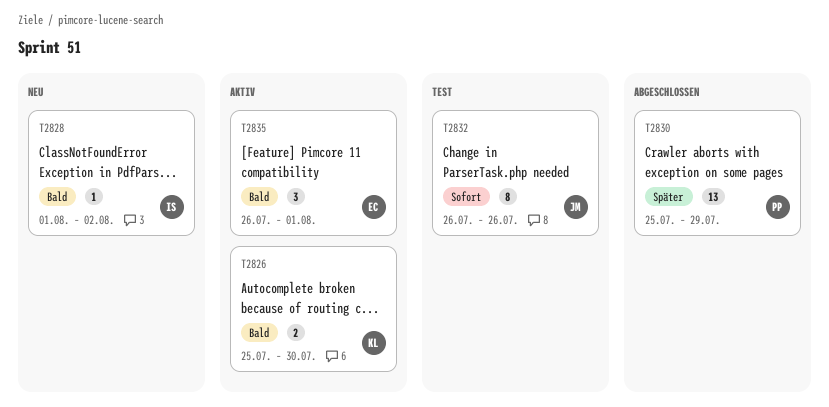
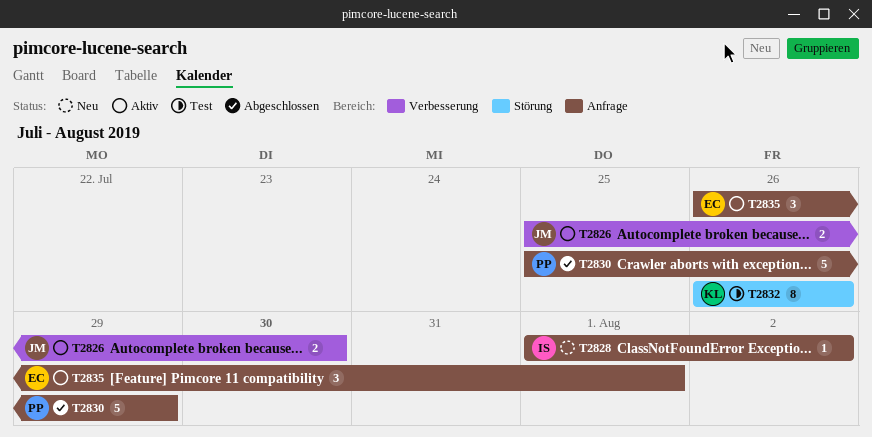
T2826, owner: KL -> JM
T2830, estimate: 13 -> 5
T2832, owner: JM -> KL

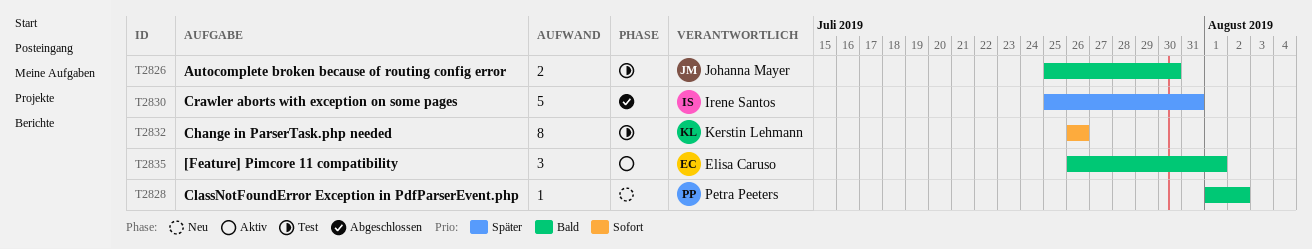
T2826, status: Aktiv -> Test
T2828, owner: Irene Santos -> Petra Peeters
T2830, owner: Petra Peeters -> Irene Santos
T2830, due: Jul 29 -> Jul 31

